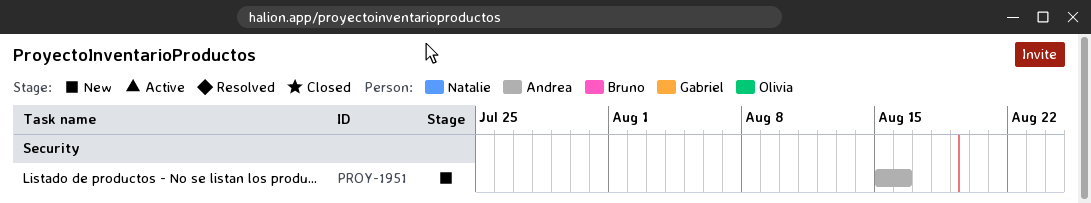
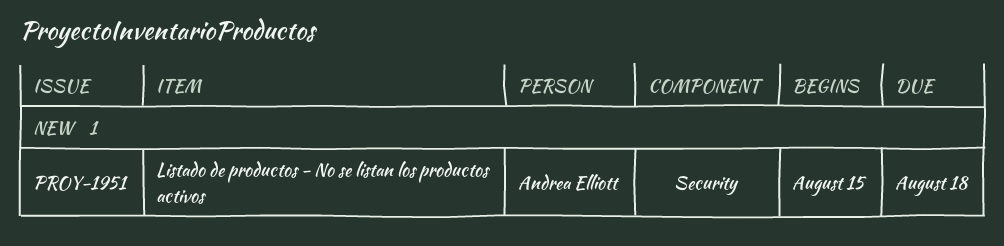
PROY-1951, due: Aug 16 -> Aug 18

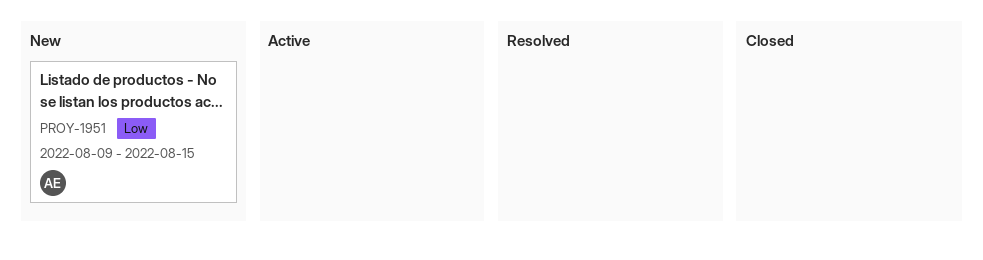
PROY-1951, start: Aug 15 -> Aug 9
PROY-1951, due: Aug 18 -> Aug 15

